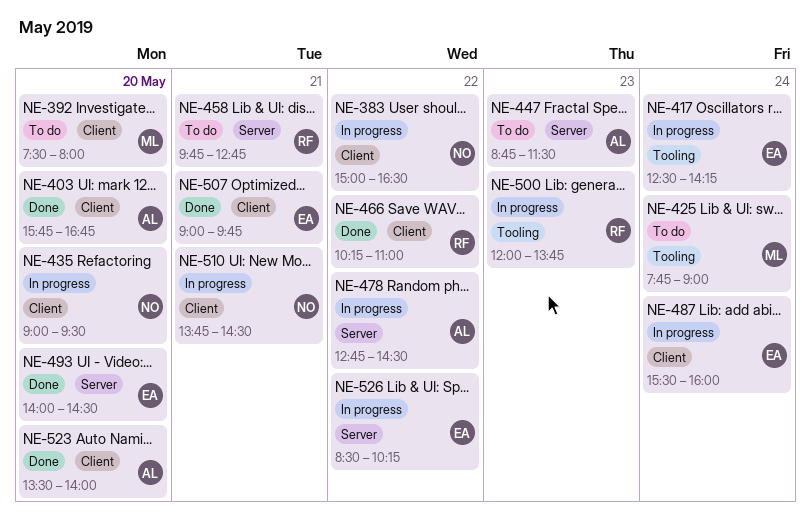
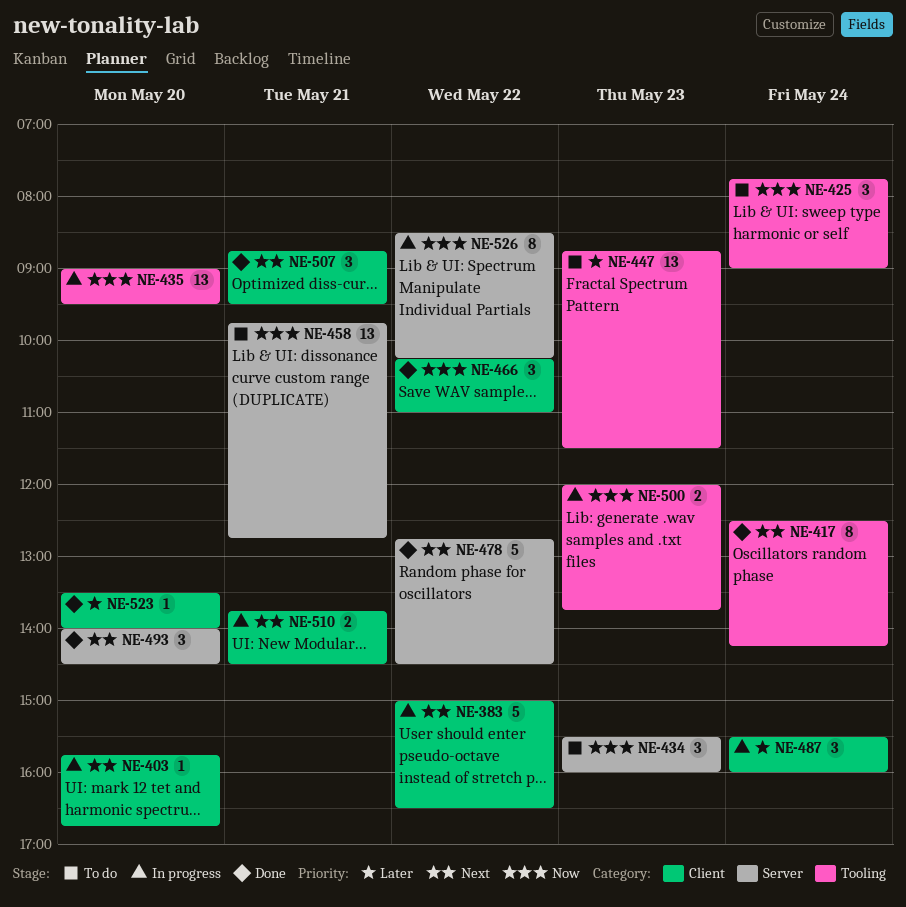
NE-392: present -> none
NE-403, status: Done -> In progress
NE-417, status: In progress -> Done
NE-434: none -> present
NE-435, label: Client -> Tooling
NE-447, label: Server -> Tooling
NE-478, status: In progress -> Done
NE-507, begins: 09:00 -> 08:45
NE-507, ends: 09:45 -> 09:30

